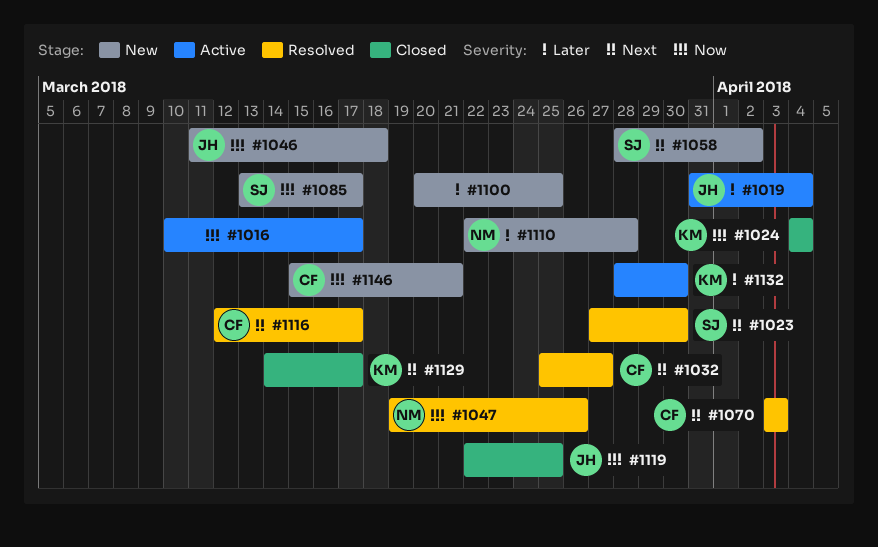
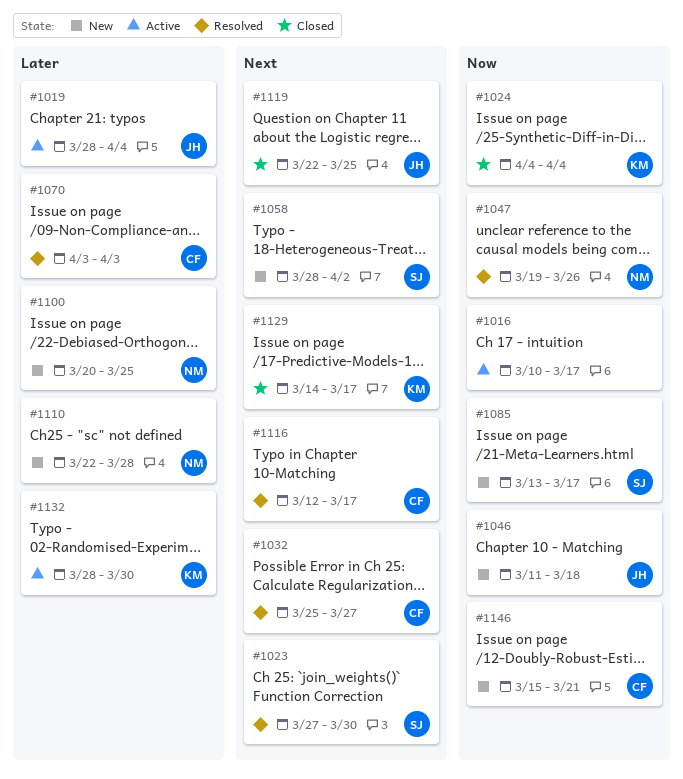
#1019, start: Mar 31 -> Mar 28
#1070, priority: Next -> Later
#1100, owner: none -> NM
#1119, priority: Now -> Next

